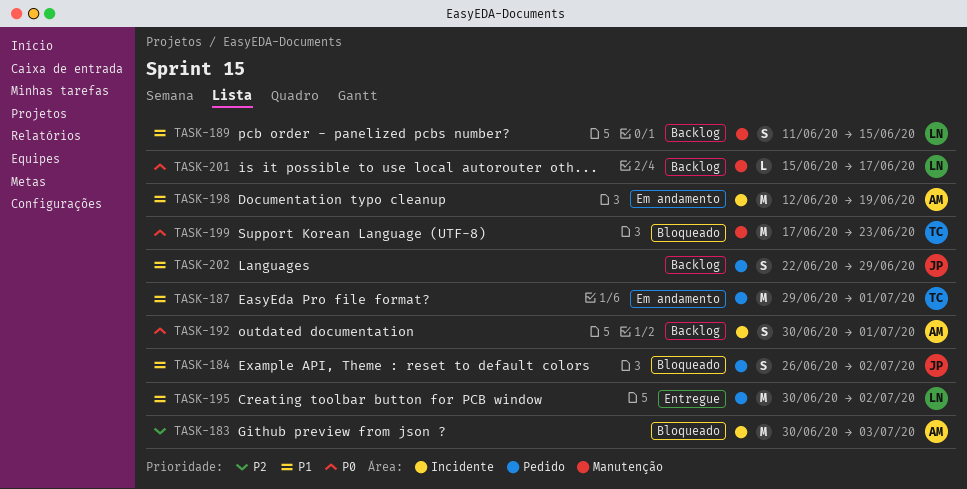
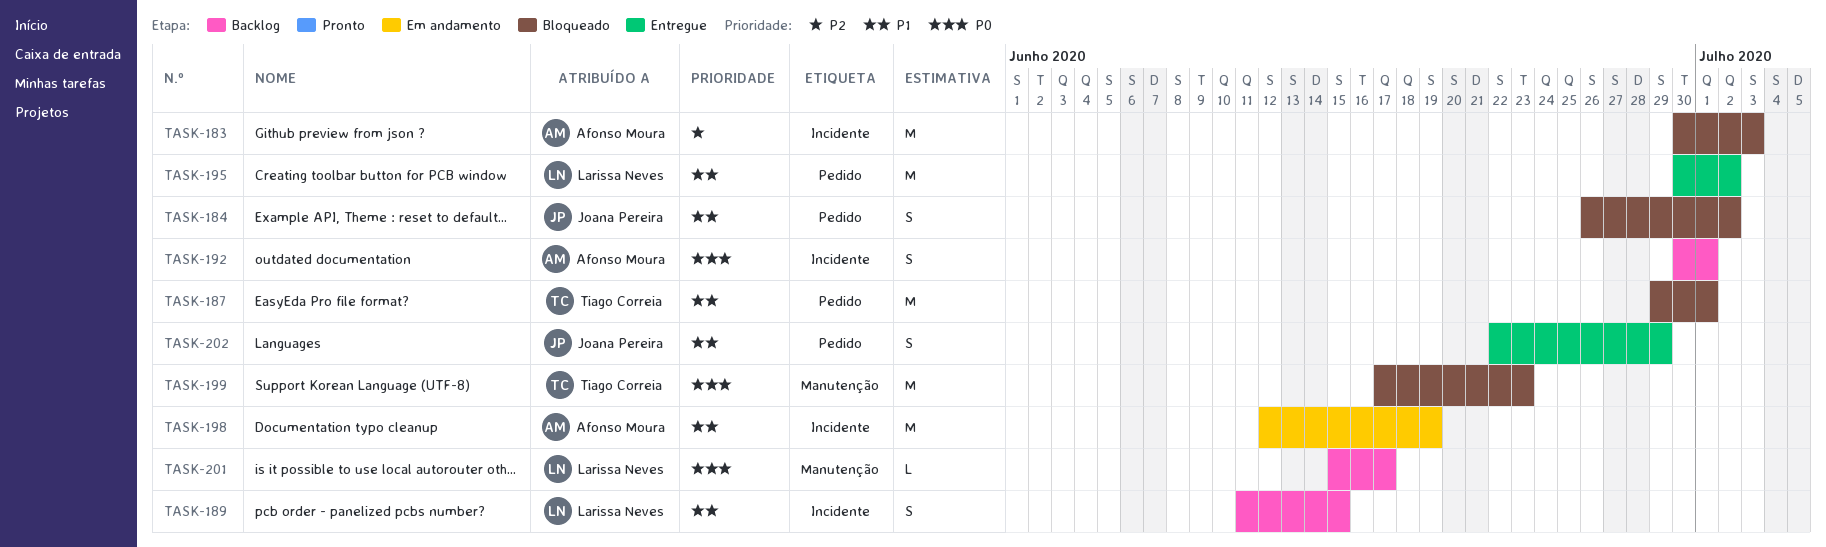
TASK-187, status: Em andamento -> Bloqueado
TASK-189, label: Manutenção -> Incidente
TASK-202, status: Backlog -> Entregue

